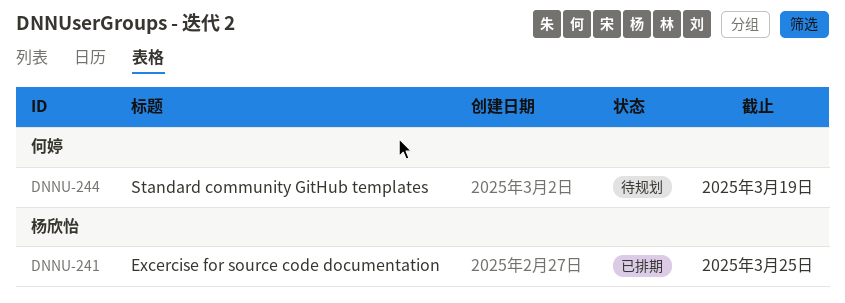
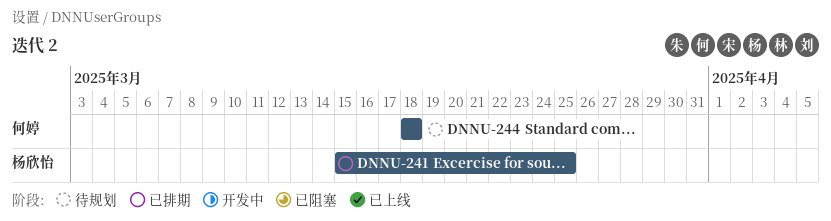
DNNU-244, due: Mar 19 -> Mar 18

